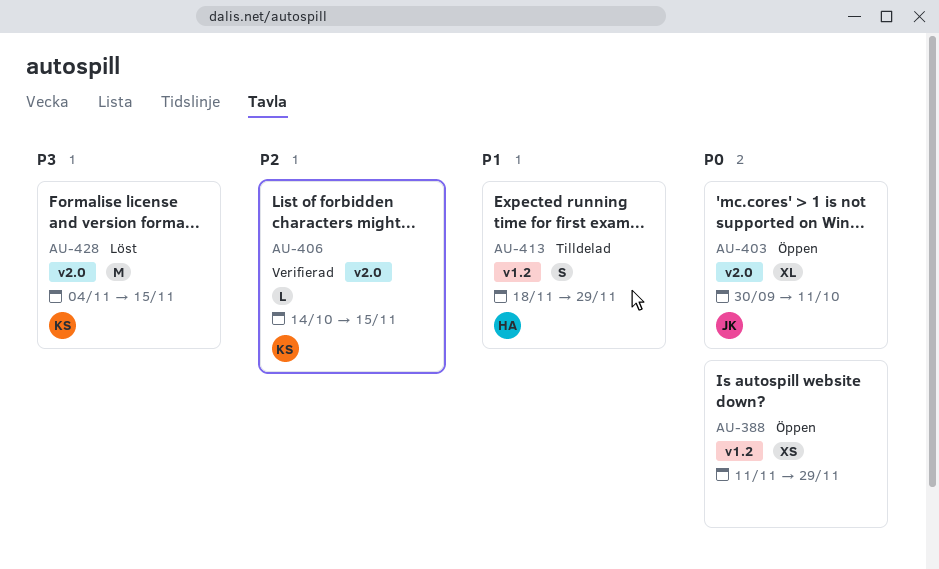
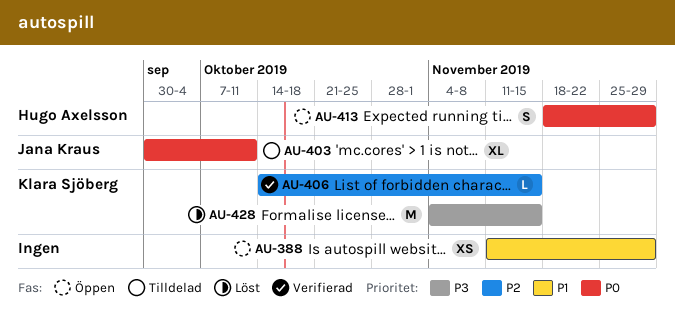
AU-388, priority: P0 -> P1
AU-403, status: Öppen -> Tilldelad
AU-413, status: Tilldelad -> Öppen
AU-413, priority: P1 -> P0

